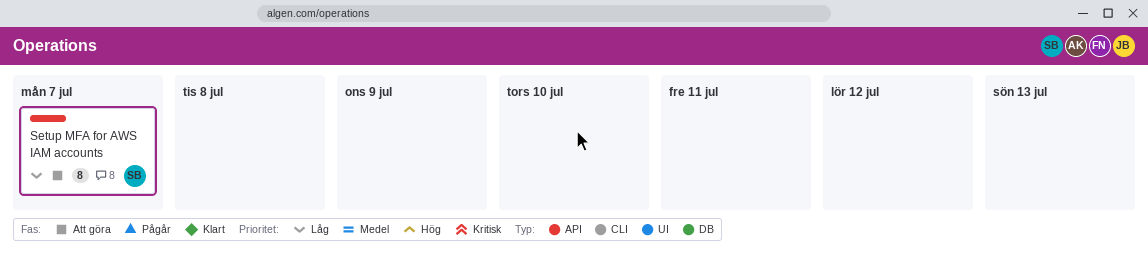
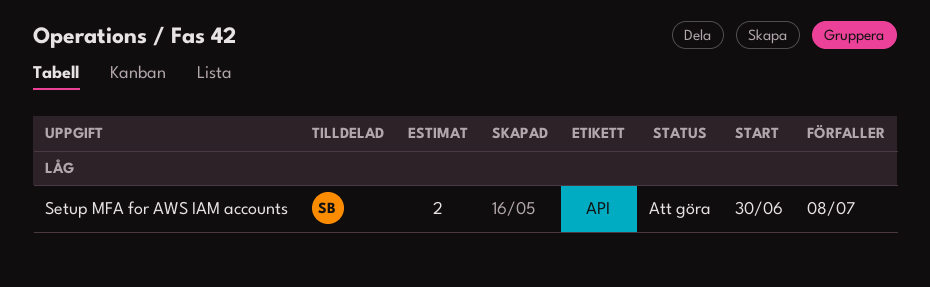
Setup MFA for AWS IAM accounts, estimate: 8 -> 2
Setup MFA for AWS IAM accounts, due: Jul 7 -> Jul 8

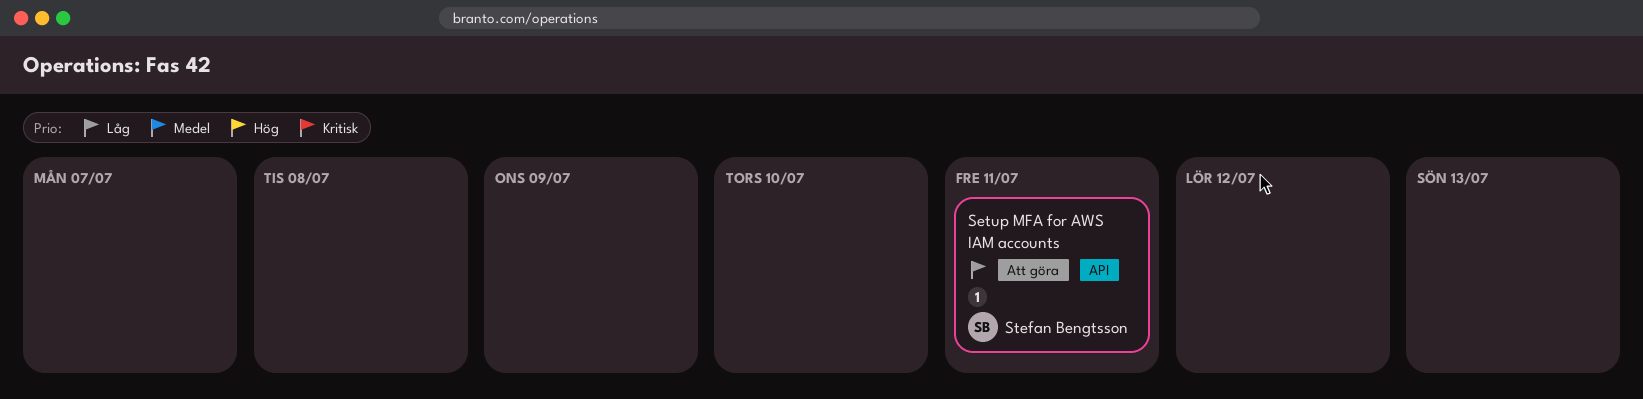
Setup MFA for AWS IAM accounts, estimate: 2 -> 1
Setup MFA for AWS IAM accounts, due: Jul 8 -> Jul 11

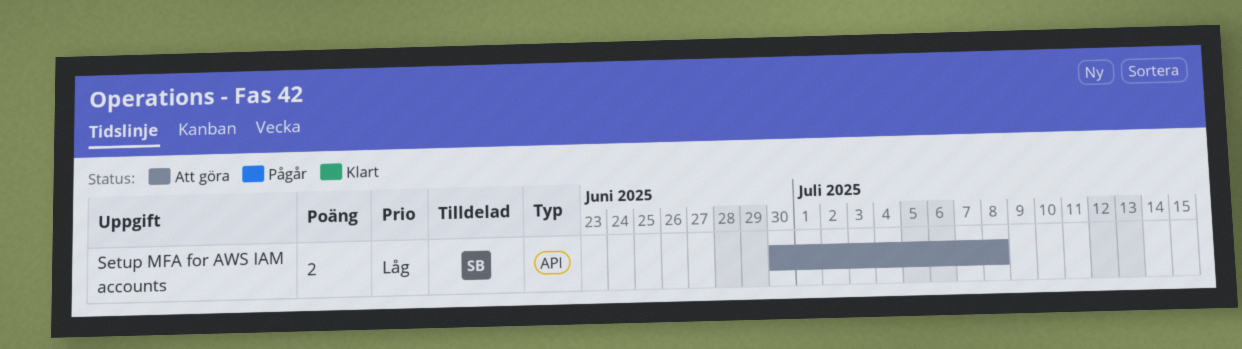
Setup MFA for AWS IAM accounts, estimate: 1 -> 2
Setup MFA for AWS IAM accounts, due: Jul 11 -> Jul 8

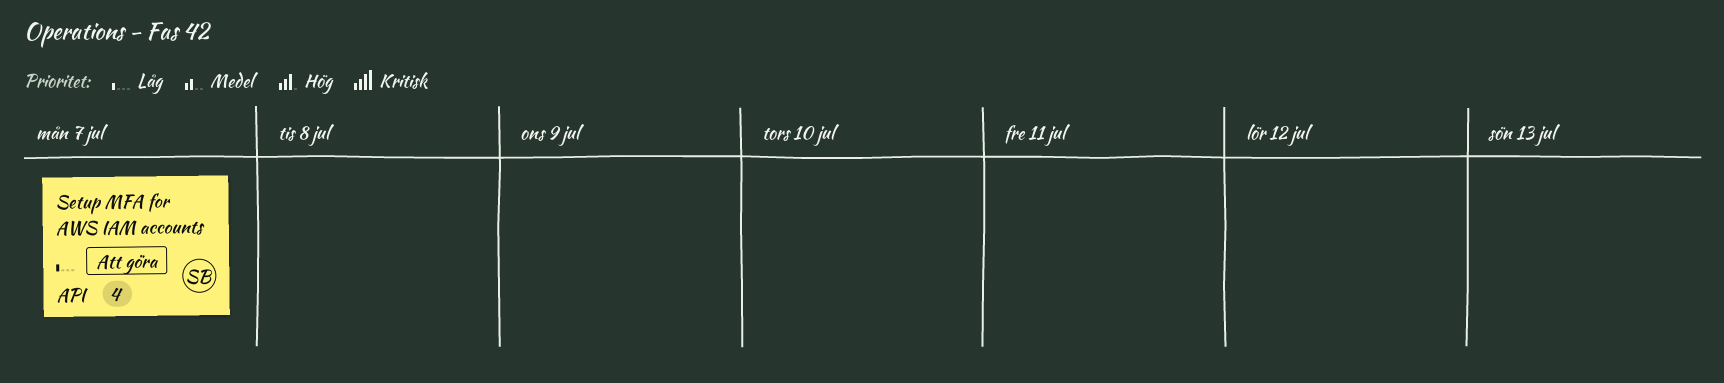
Setup MFA for AWS IAM accounts, estimate: 2 -> 4
Setup MFA for AWS IAM accounts, due: Jul 8 -> Jul 7

